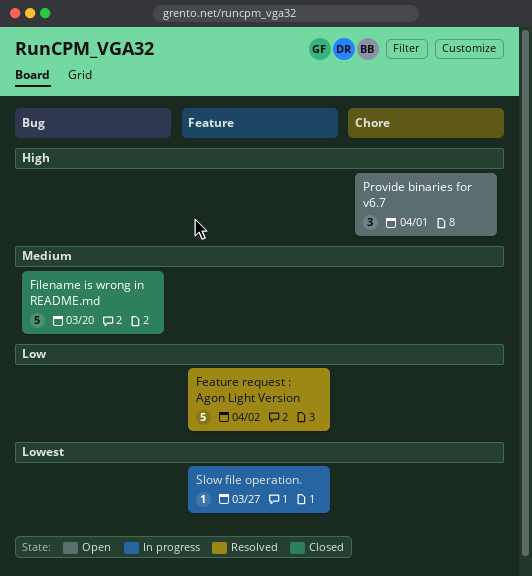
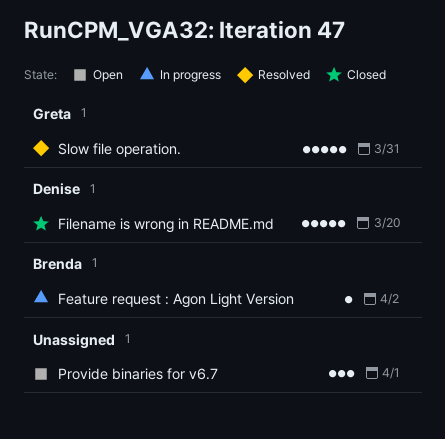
Feature request : Agon Light Version, status: Resolved -> In progress
Feature request : Agon Light Version, estimate: 5 -> 1
Slow file operation., status: In progress -> Resolved
Slow file operation., estimate: 1 -> 5
Slow file operation., due: Mar 27 -> Mar 31

